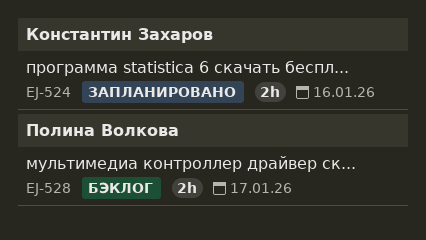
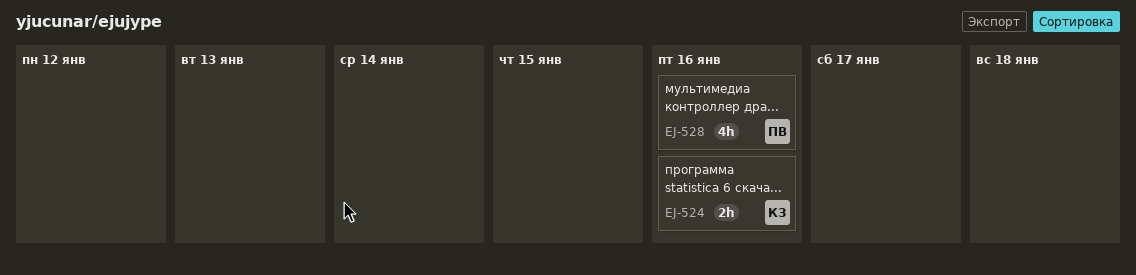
EJ-528, estimate: 2h -> 4h
EJ-528, due: Jan 17 -> Jan 16

